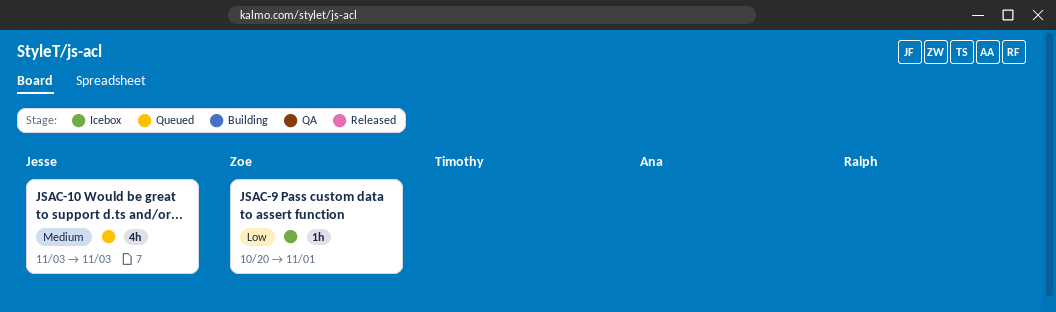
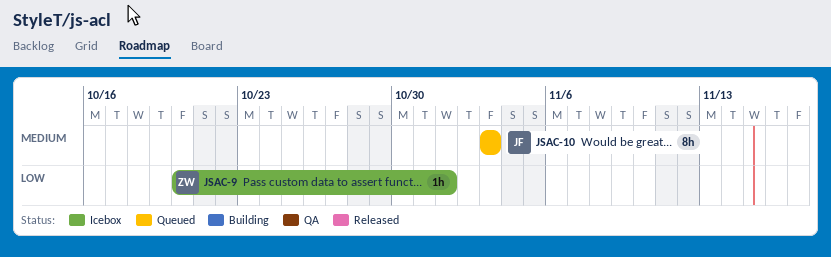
JSAC-10, estimate: 4h -> 8h

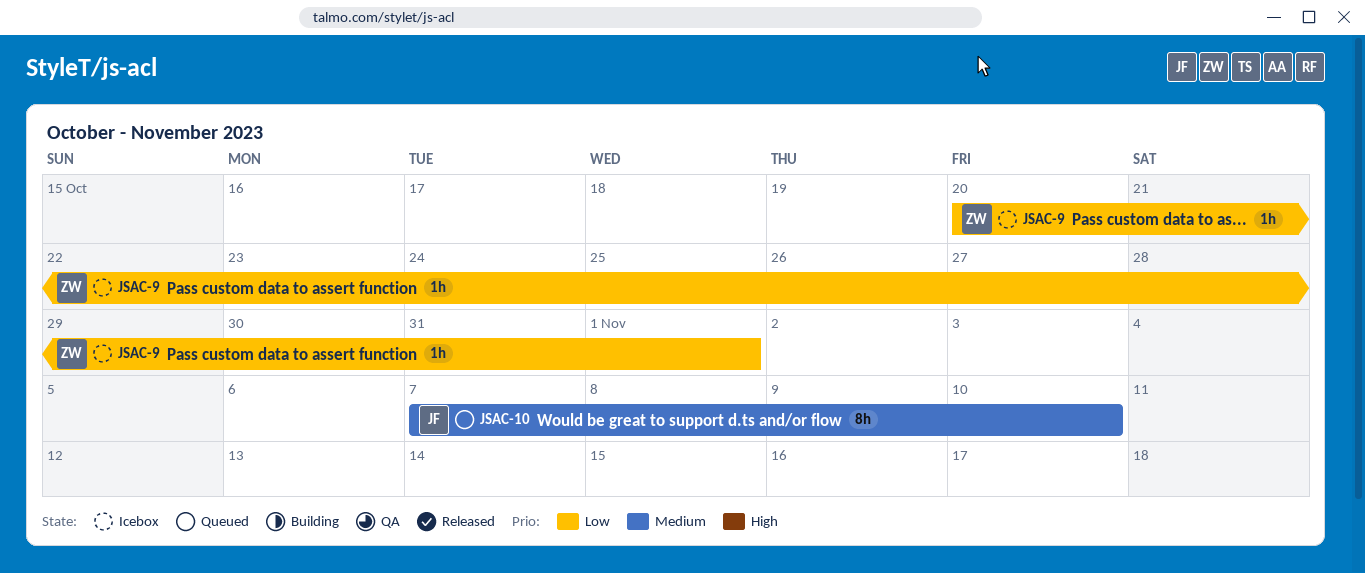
JSAC-10, start: Nov 3 -> Nov 7
JSAC-10, due: Nov 3 -> Nov 10

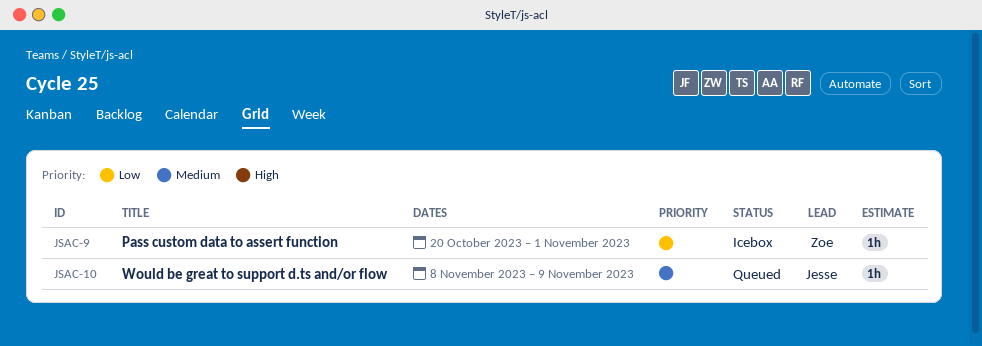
JSAC-10, estimate: 8h -> 1h
JSAC-10, start: Nov 7 -> Nov 8
JSAC-10, due: Nov 10 -> Nov 9

